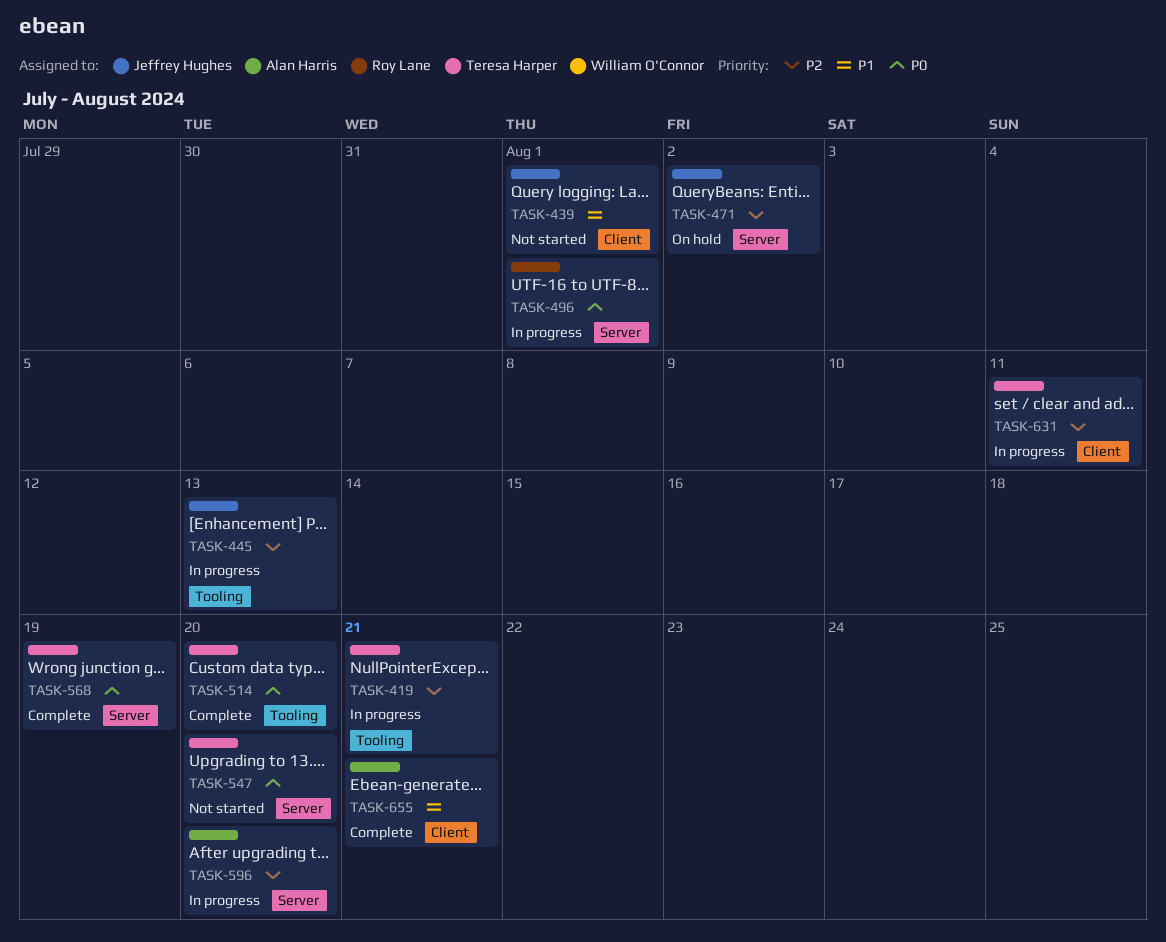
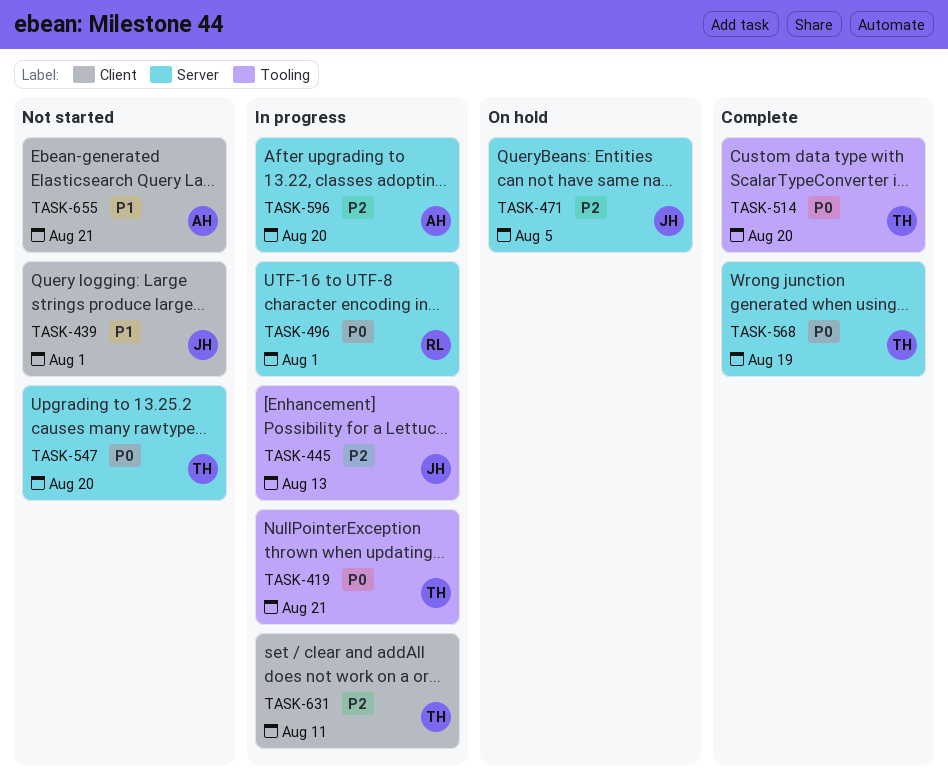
TASK-419, priority: P2 -> P0
TASK-471, due: Aug 2 -> Aug 5
TASK-655, status: Complete -> Not started

